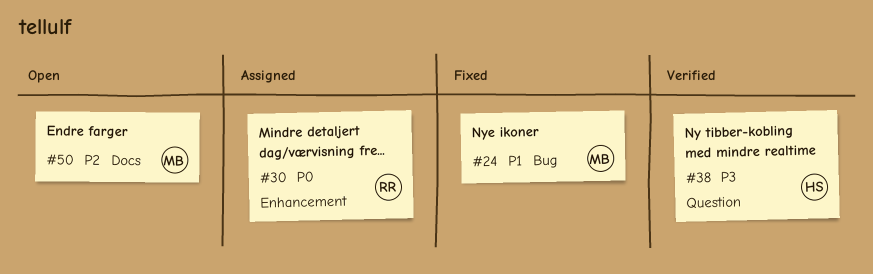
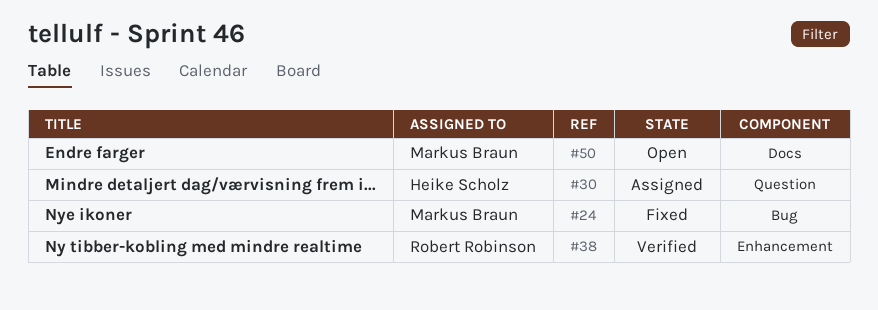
#30, owner: Robert Robinson -> Heike Scholz
#30, label: Enhancement -> Question
#38, owner: Heike Scholz -> Robert Robinson
#38, label: Question -> Enhancement

